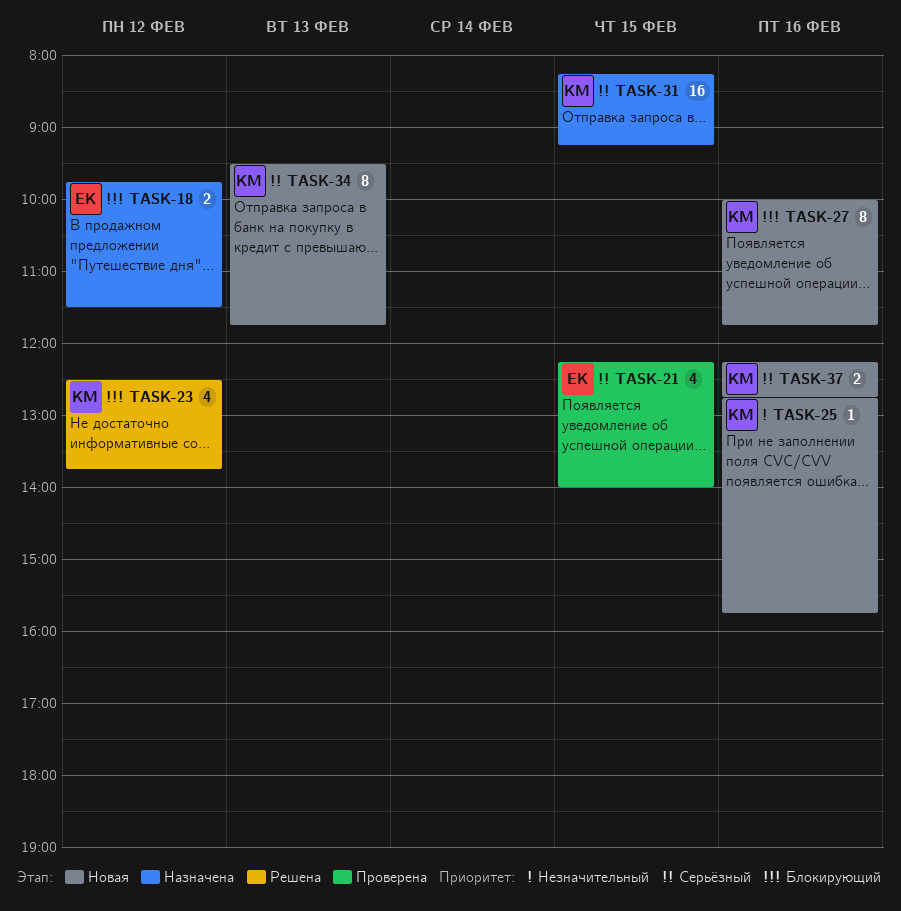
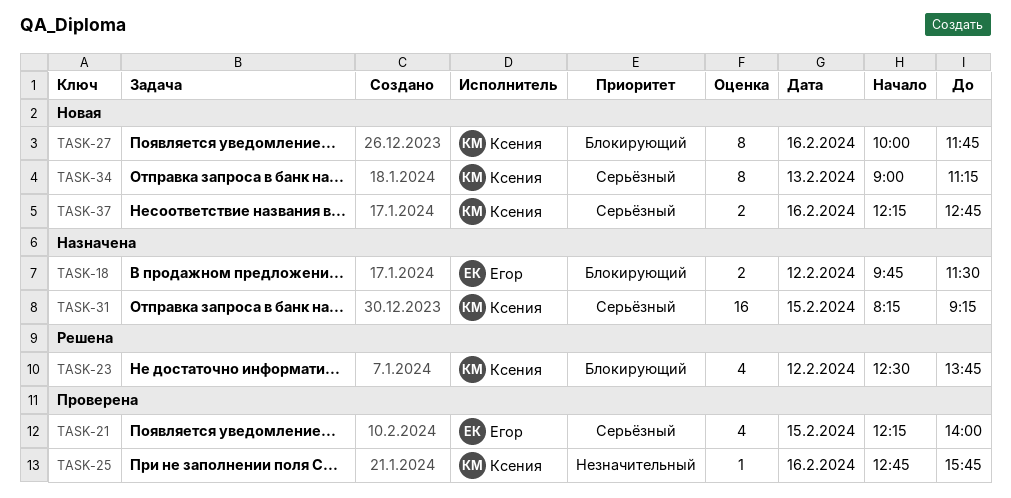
TASK-25, status: Новая -> Проверена
TASK-34, begins: 09:30 -> 09:00
TASK-34, ends: 11:45 -> 11:15

